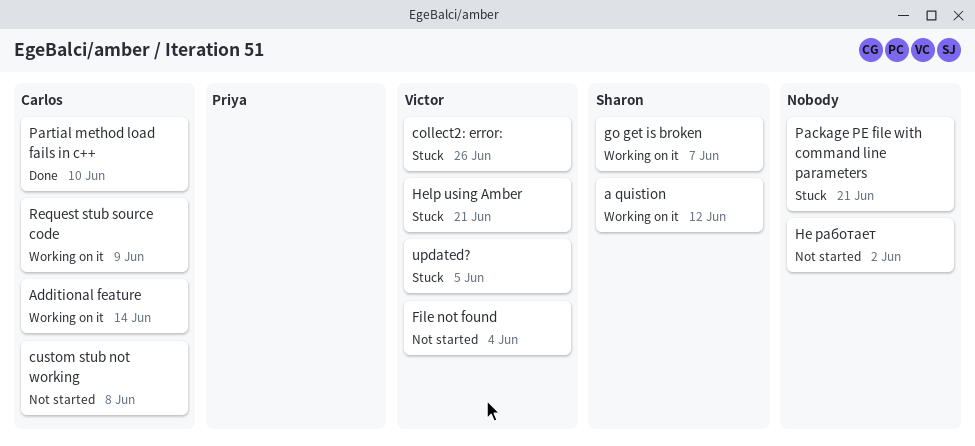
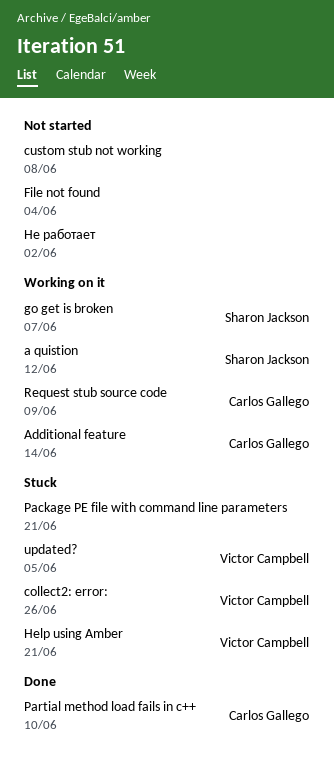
custom stub not working, owner: Carlos Gallego -> none
File not found, owner: Victor Campbell -> none

